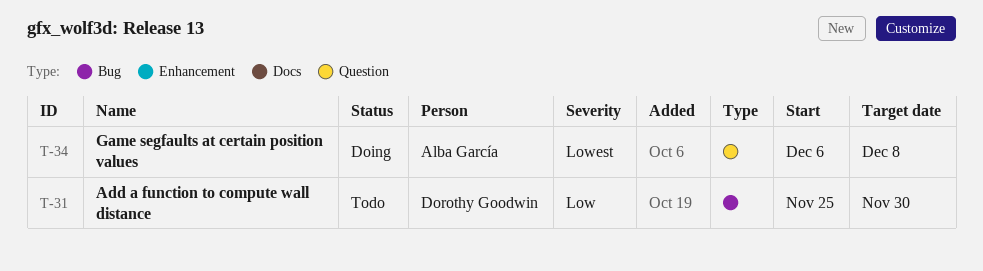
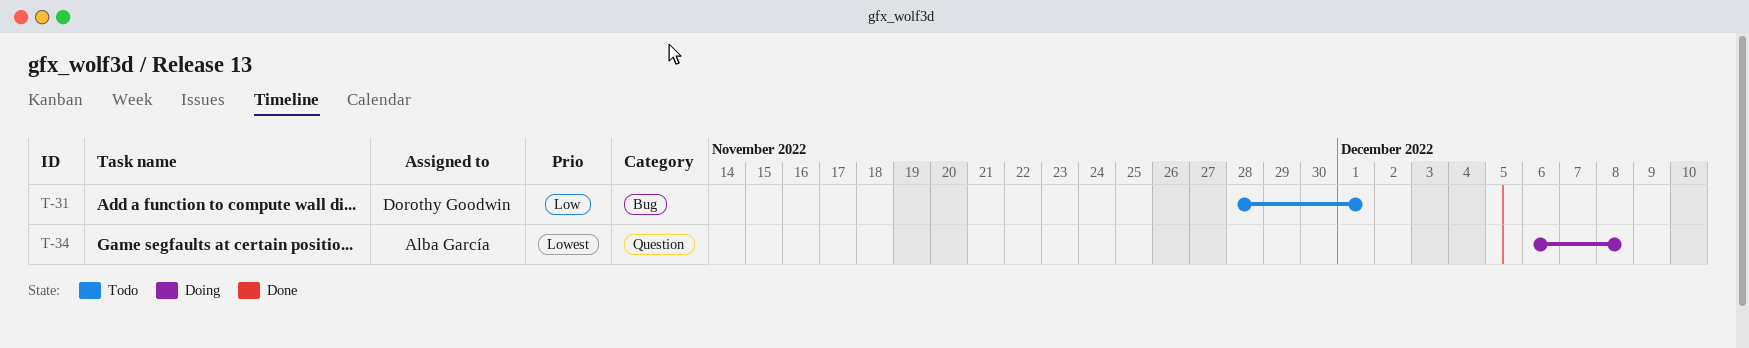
T-31, start: Nov 25 -> Nov 28
T-31, due: Nov 30 -> Dec 1

